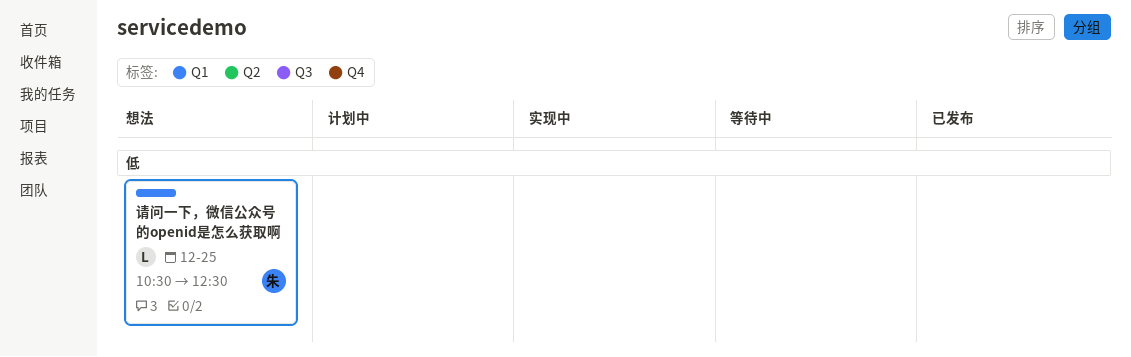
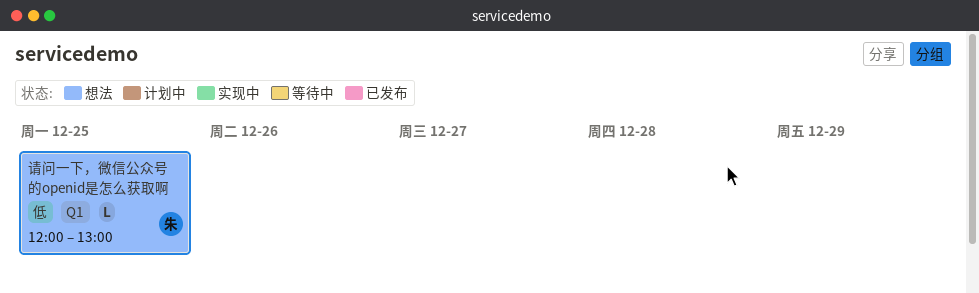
请问一下，微信公众号的openid是怎么获取啊, begins: 10:30 -> 12:00
请问一下，微信公众号的openid是怎么获取啊, ends: 12:30 -> 13:00

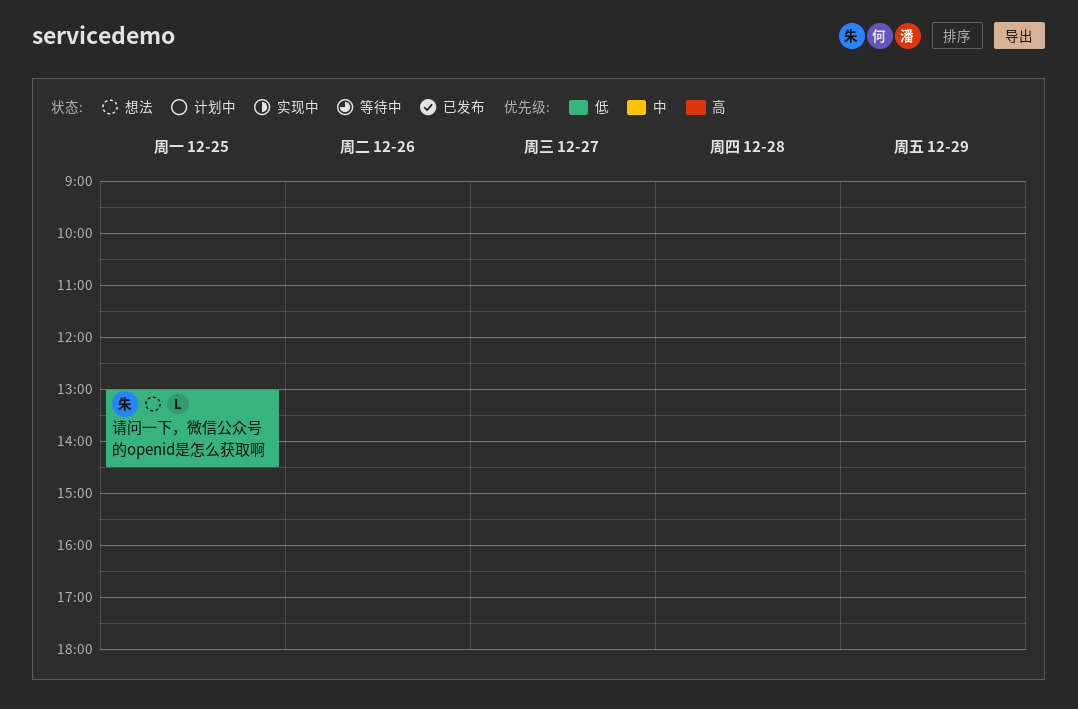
请问一下，微信公众号的openid是怎么获取啊, begins: 12:00 -> 13:00
请问一下，微信公众号的openid是怎么获取啊, ends: 13:00 -> 14:30

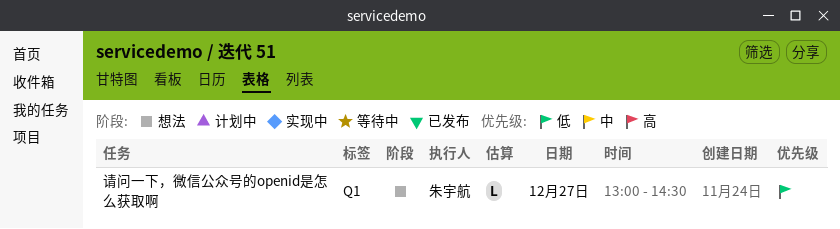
请问一下，微信公众号的openid是怎么获取啊, day: Dec 25 -> Dec 27

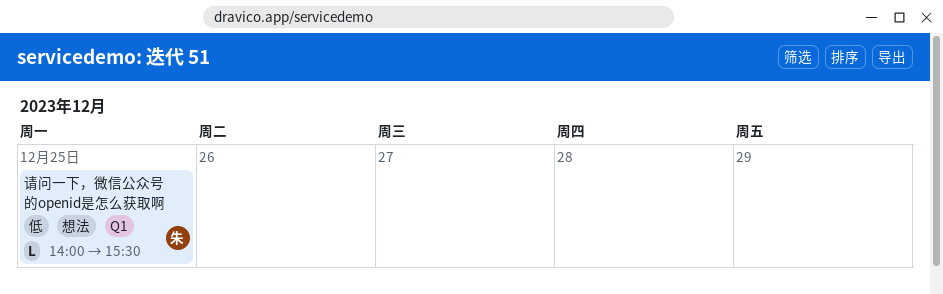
请问一下，微信公众号的openid是怎么获取啊, day: Dec 27 -> Dec 25
请问一下，微信公众号的openid是怎么获取啊, begins: 13:00 -> 14:00
请问一下，微信公众号的openid是怎么获取啊, ends: 14:30 -> 15:30

